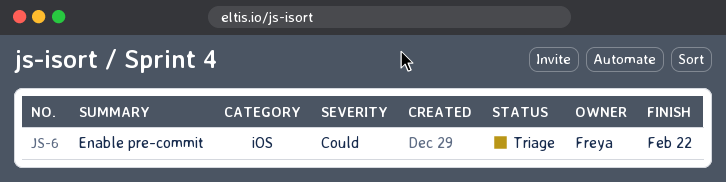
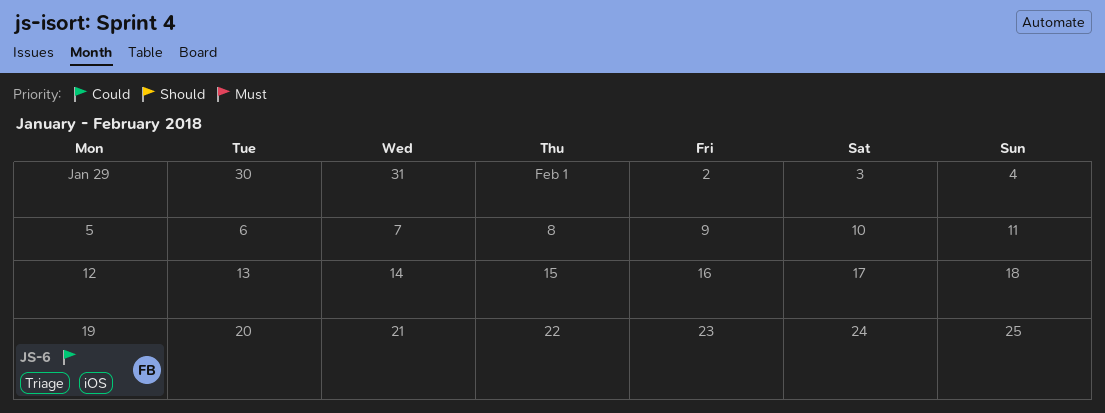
JS-6, due: Feb 22 -> Feb 19

